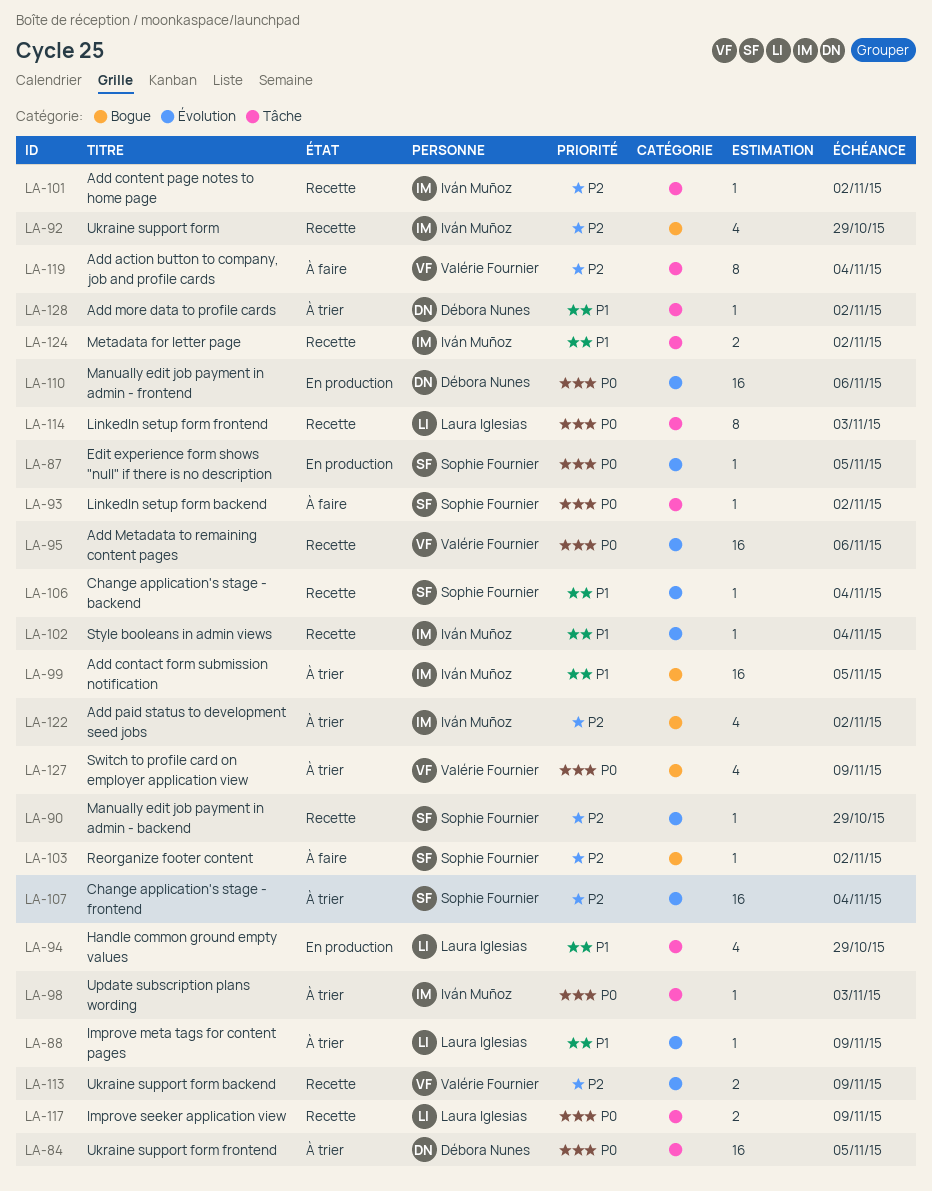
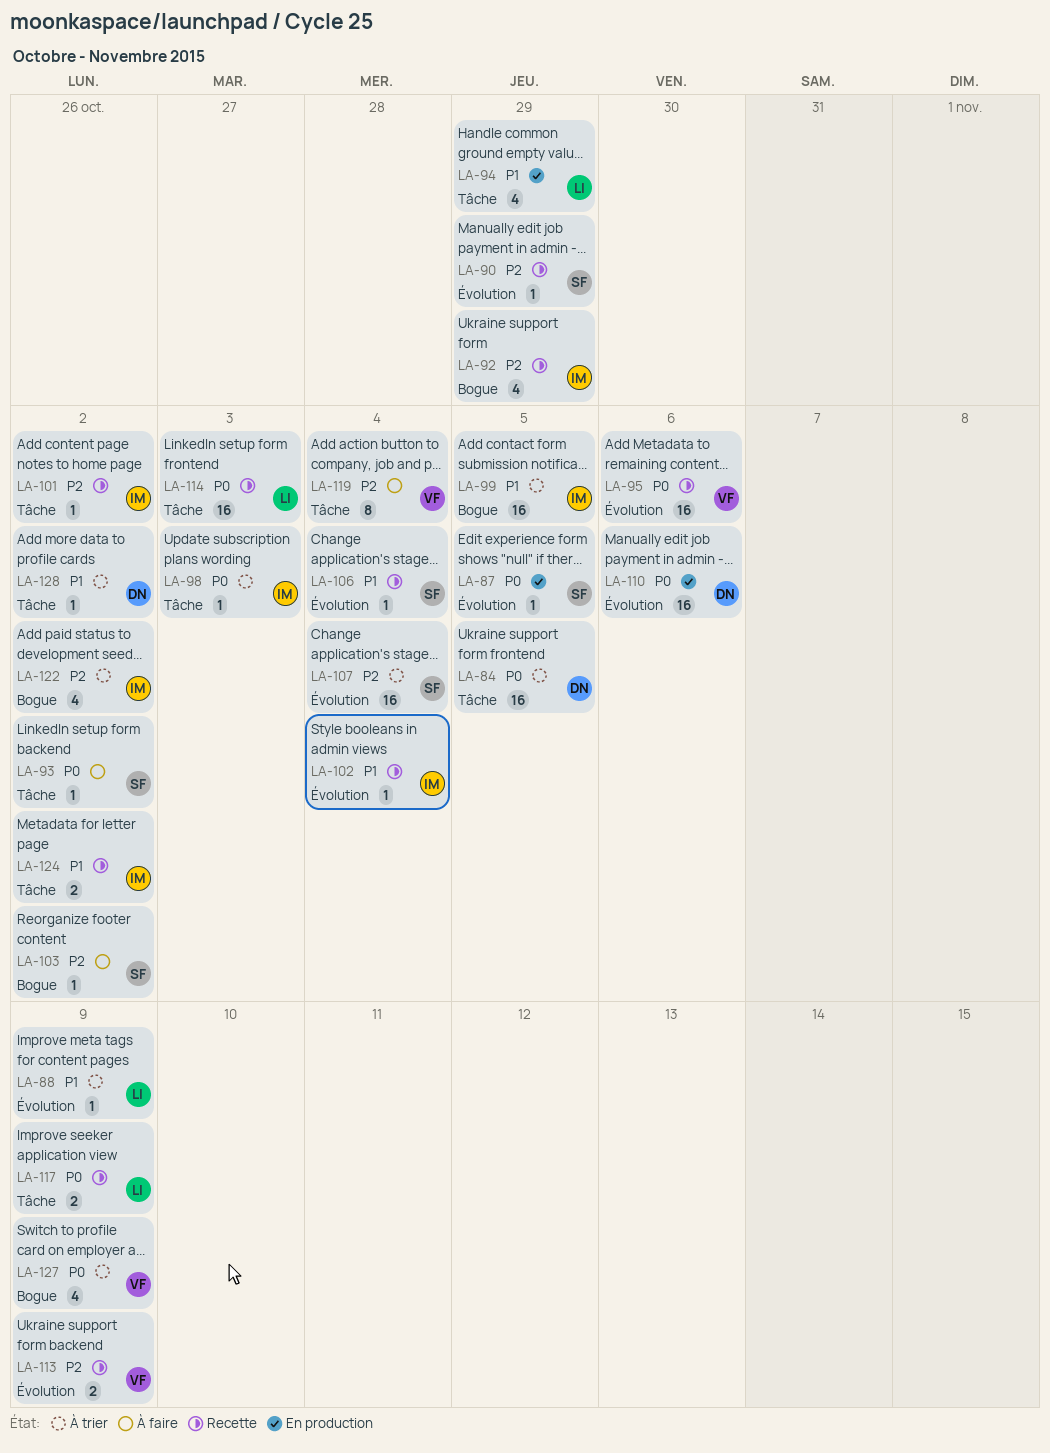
LA-114, estimate: 8 -> 16

